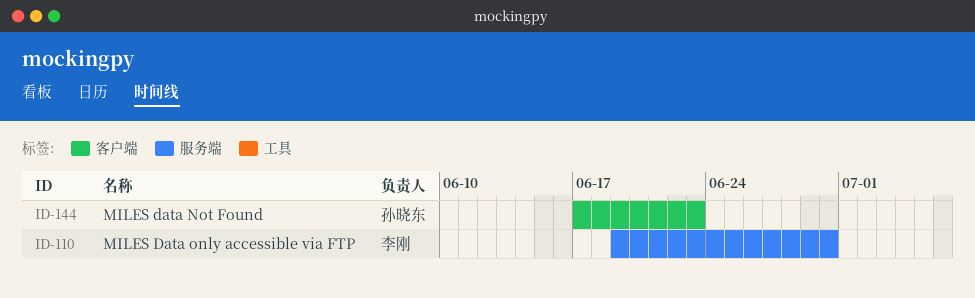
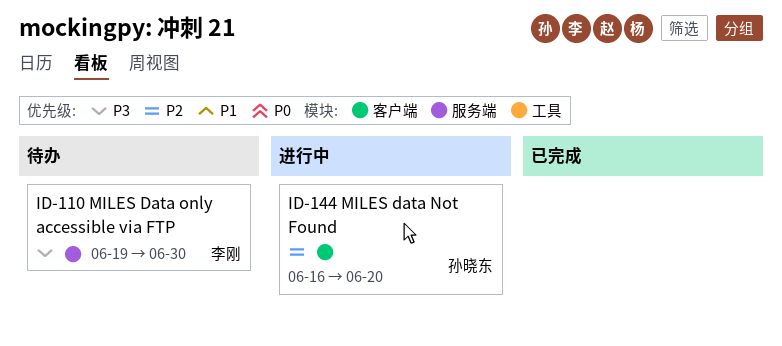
ID-144, start: Jun 17 -> Jun 16
ID-144, due: Jun 23 -> Jun 20

